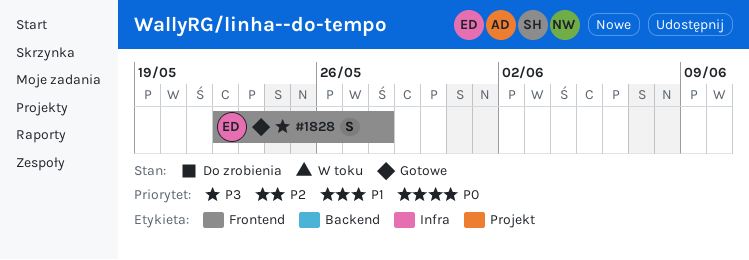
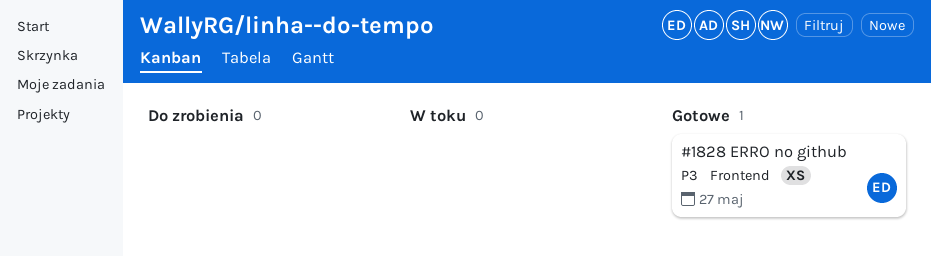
#1828, estimate: S -> XS
#1828, due: May 28 -> May 27

